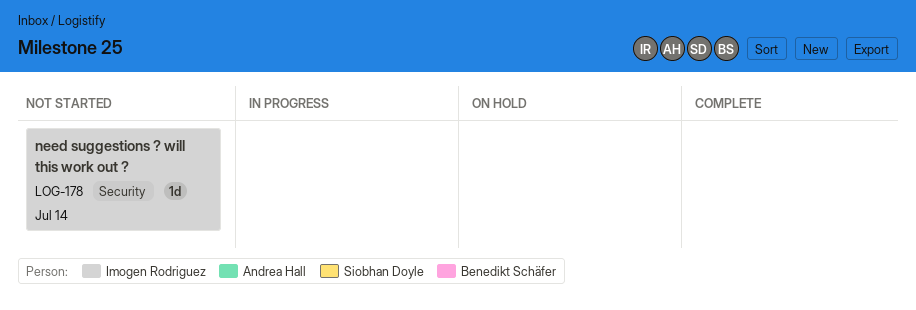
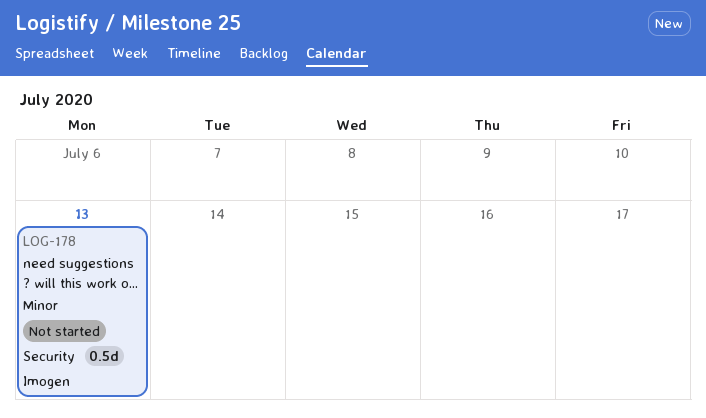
LOG-178, estimate: 1d -> 0.5d
LOG-178, due: Jul 14 -> Jul 13

